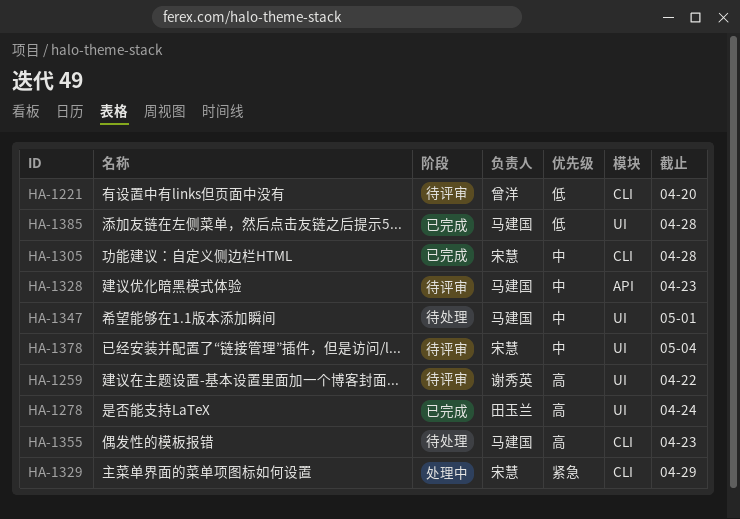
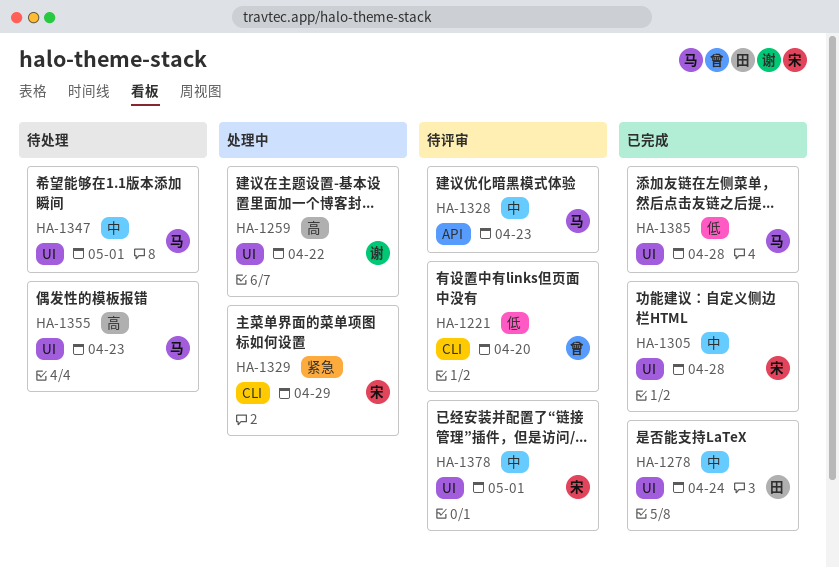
HA-1259, status: 待评审 -> 处理中
HA-1278, priority: 高 -> 中
HA-1305, label: CLI -> UI
HA-1355, label: CLI -> UI
HA-1378, due: May 4 -> May 1

